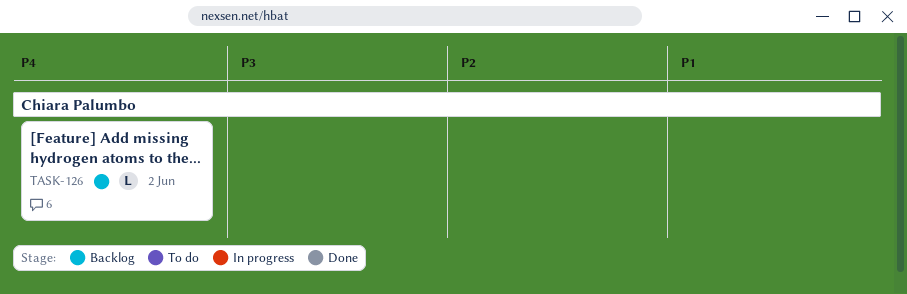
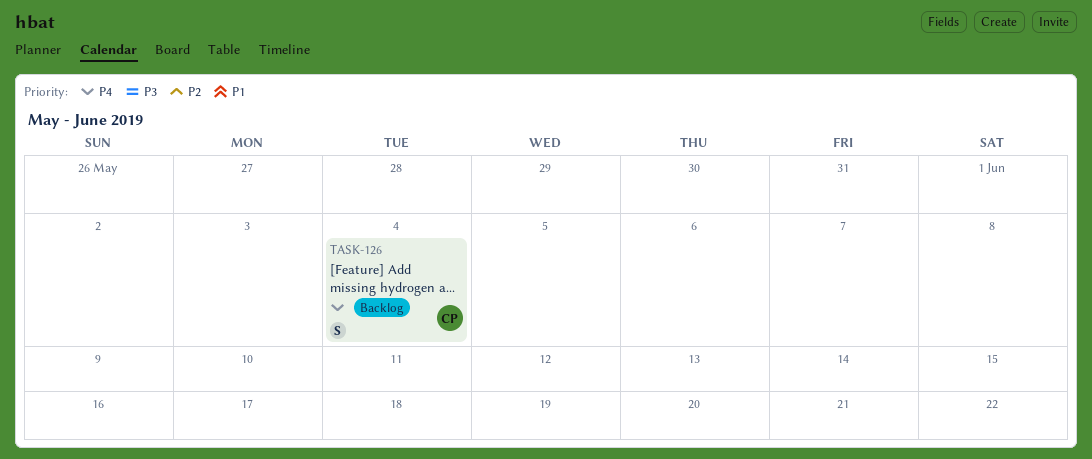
TASK-126, estimate: L -> S
TASK-126, due: Jun 2 -> Jun 4

